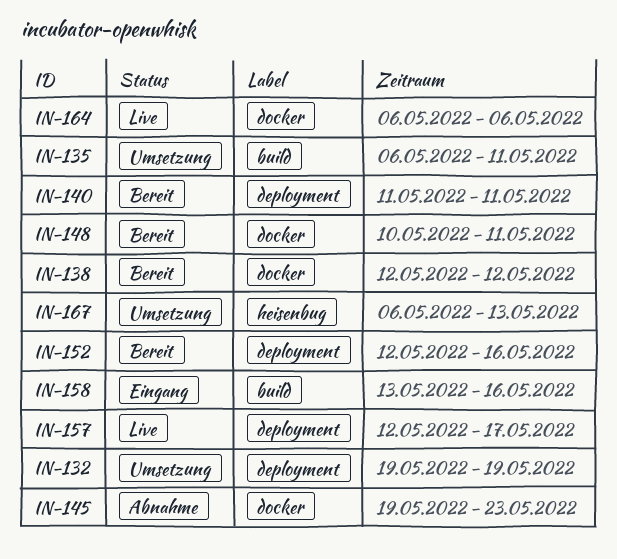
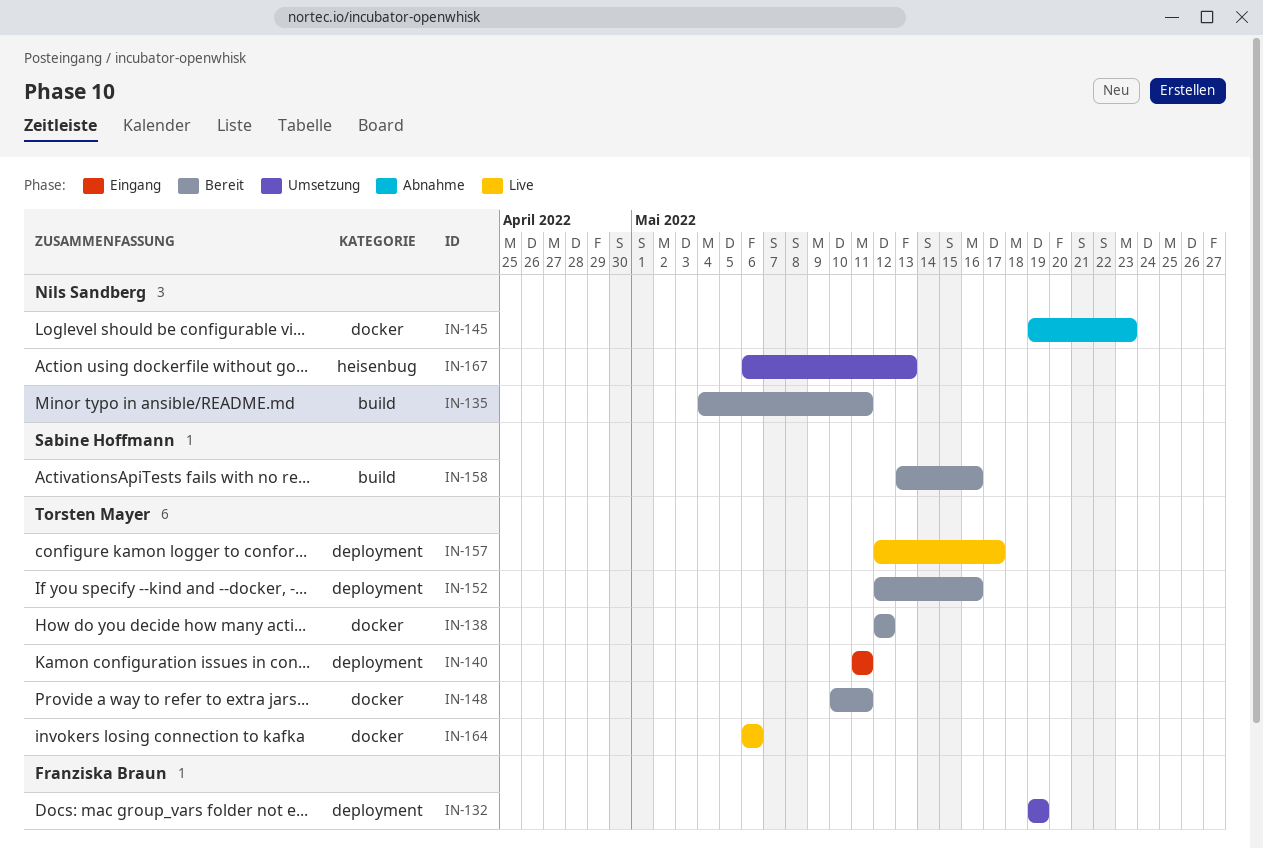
IN-135, status: Umsetzung -> Bereit
IN-135, start: May 6 -> May 4
IN-140, status: Bereit -> Eingang
IN-158, status: Eingang -> Bereit

